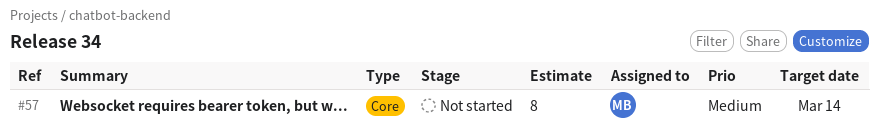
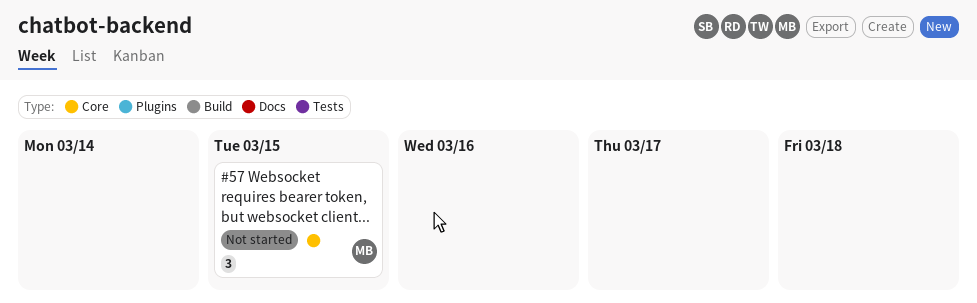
#57, estimate: 8 -> 3
#57, due: Mar 14 -> Mar 15

